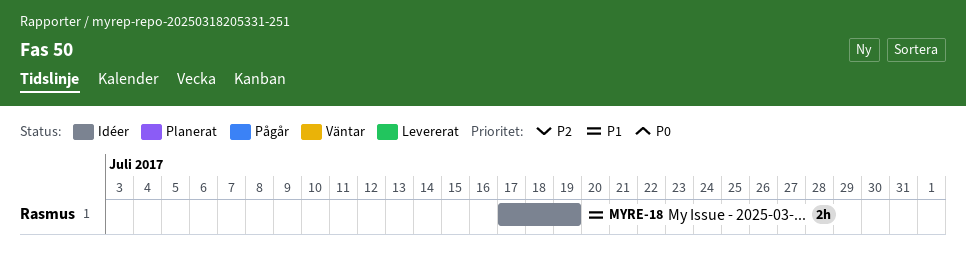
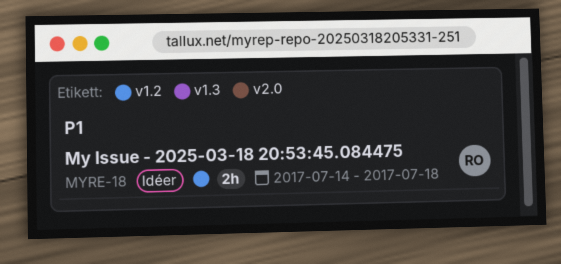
MYRE-18, start: Jul 17 -> Jul 14
MYRE-18, due: Jul 19 -> Jul 18

